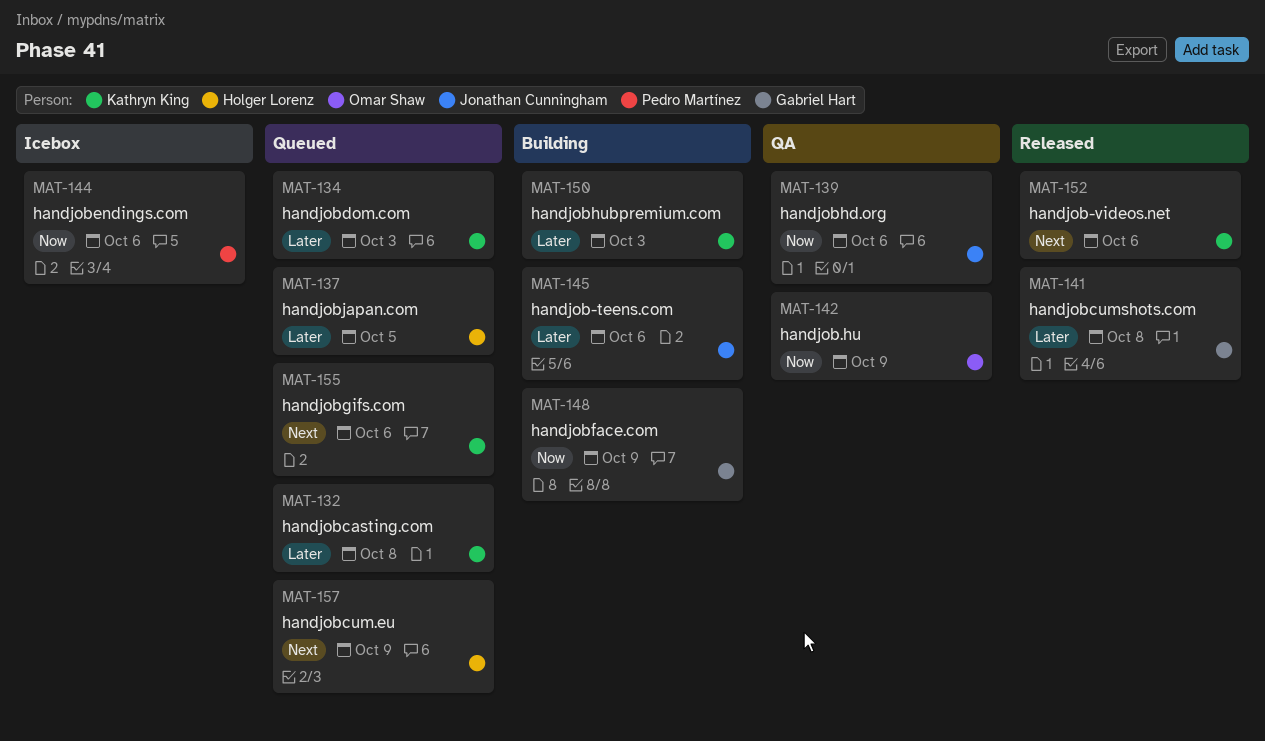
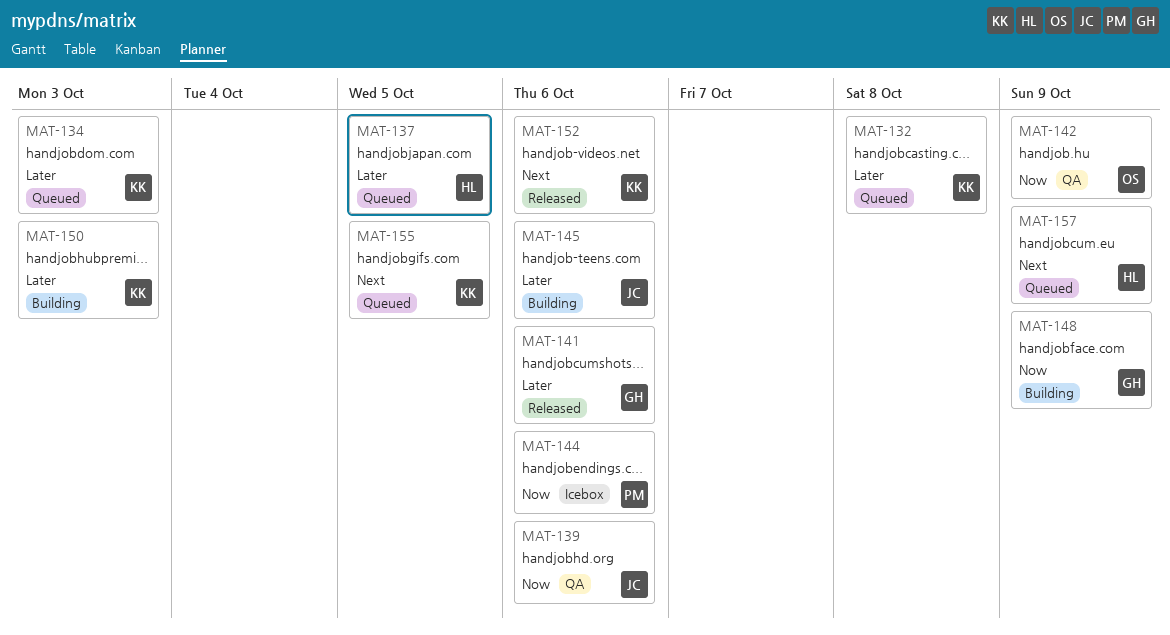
MAT-141, due: Oct 8 -> Oct 6
MAT-155, due: Oct 6 -> Oct 5

